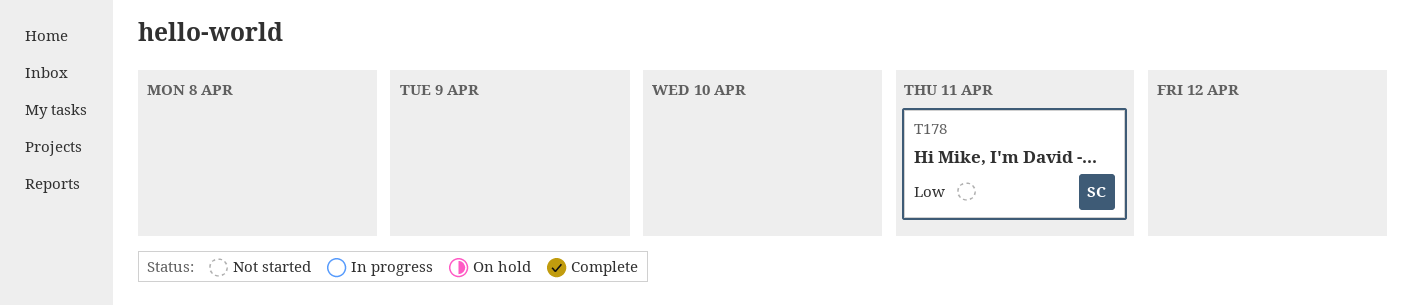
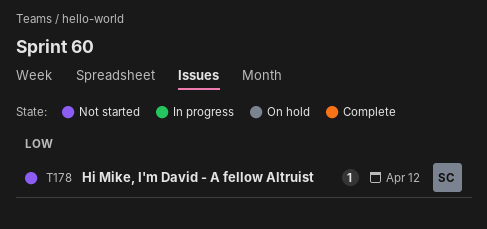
T178, due: Apr 11 -> Apr 12

